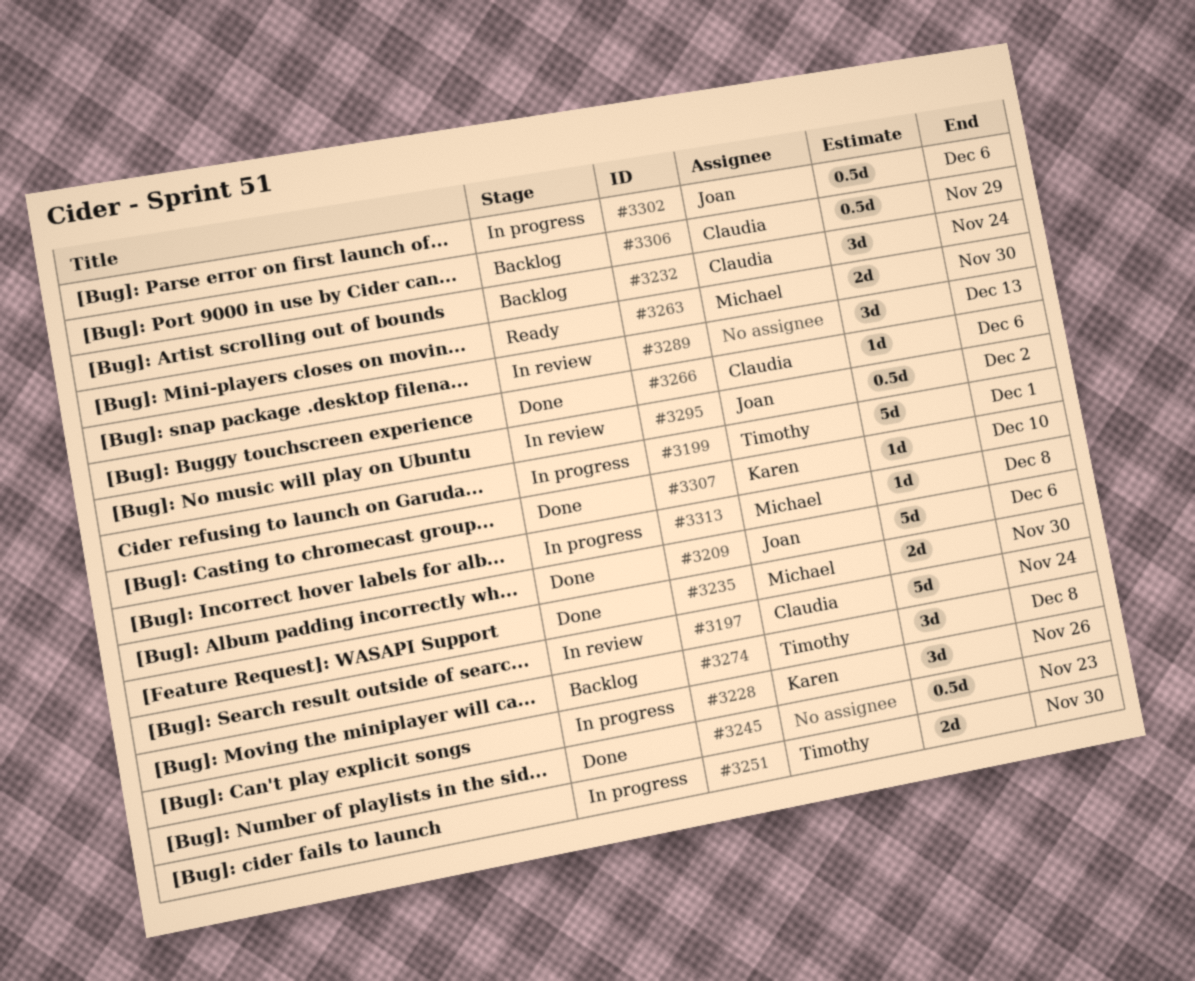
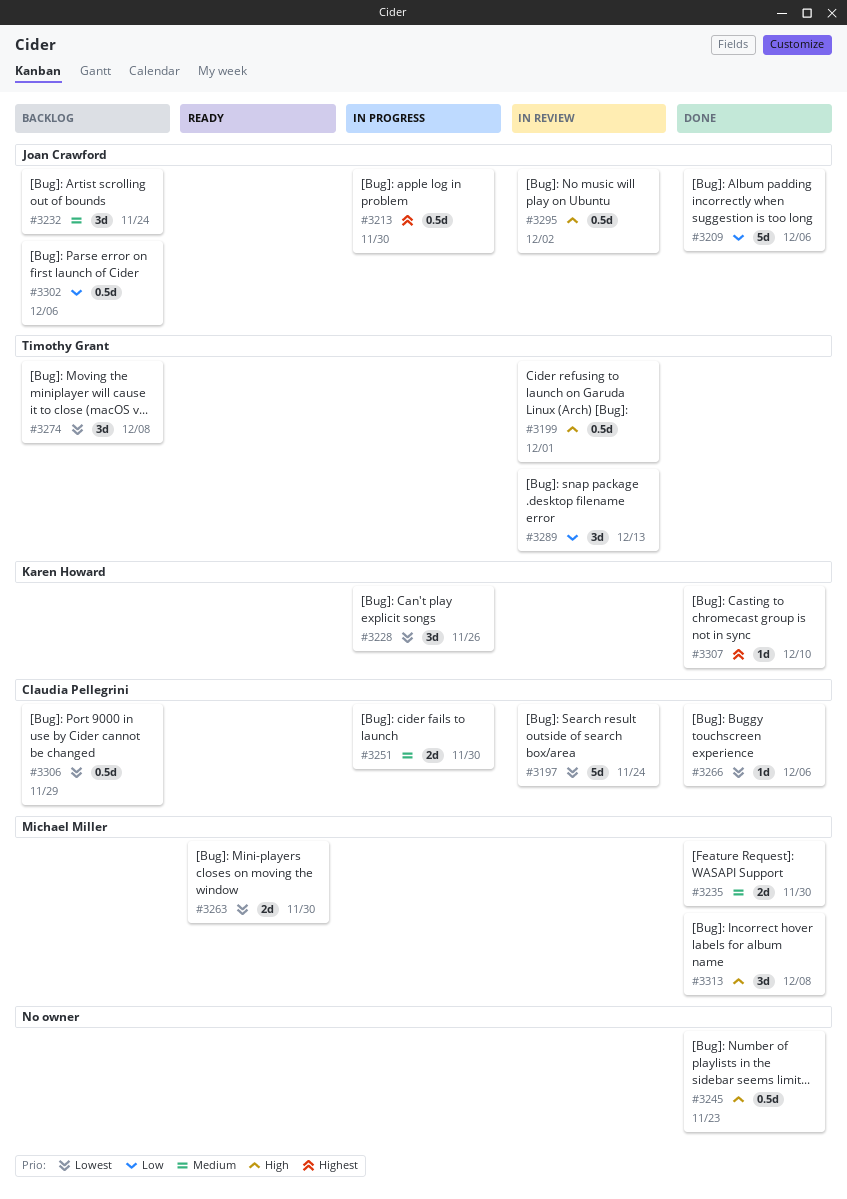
#3199, status: In progress -> In review
#3199, estimate: 5d -> 0.5d
#3213: none -> present
#3232, owner: Claudia Pellegrini -> Joan Crawford
#3251, owner: Timothy Grant -> Claudia Pellegrini
#3289, owner: none -> Timothy Grant
#3302, status: In progress -> Backlog
#3313, status: In progress -> Done
#3313, estimate: 1d -> 3d

